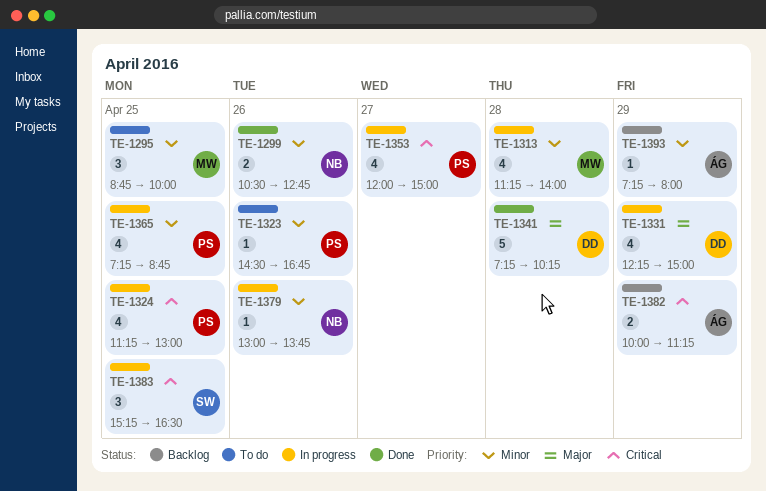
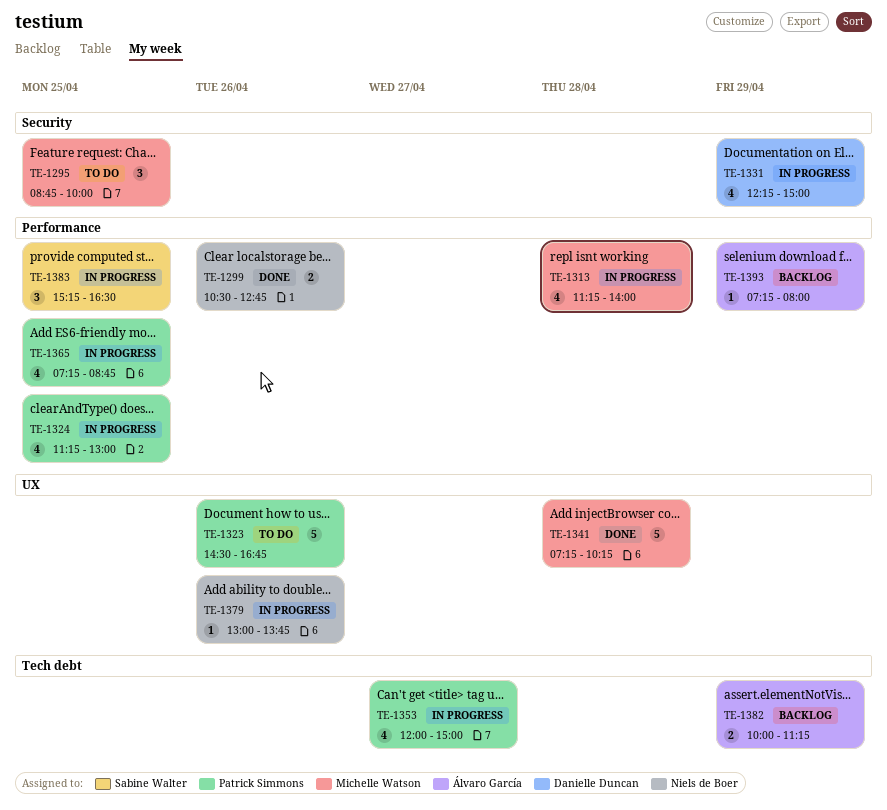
TE-1323, estimate: 1 -> 5
TE-1341, owner: Danielle Duncan -> Michelle Watson

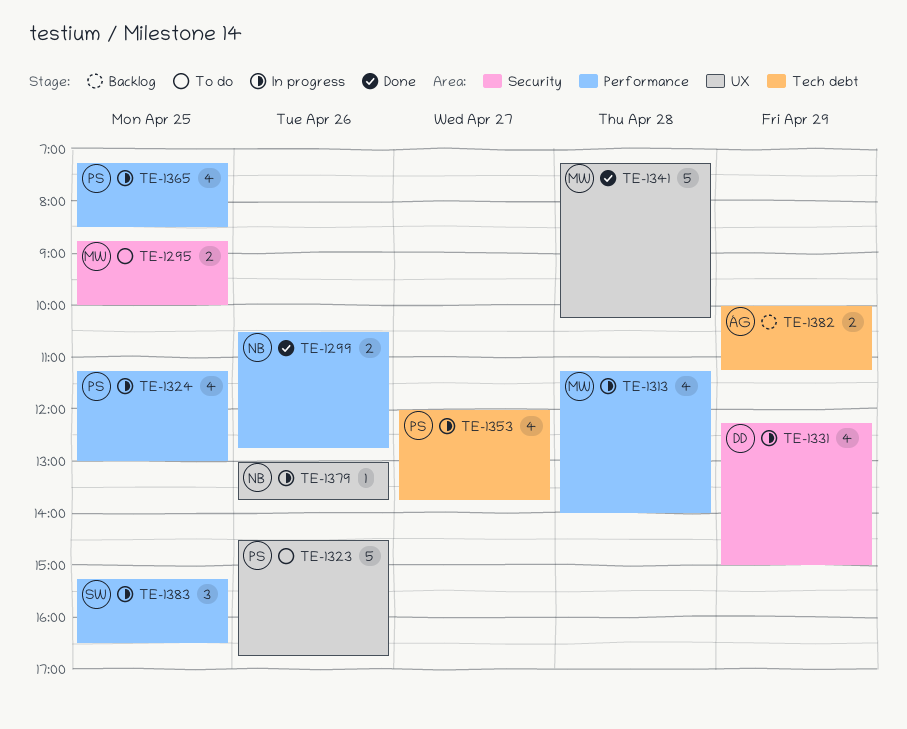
TE-1295, estimate: 3 -> 2
TE-1353, ends: 15:00 -> 13:45
TE-1365, ends: 08:45 -> 08:30
TE-1393: present -> none

